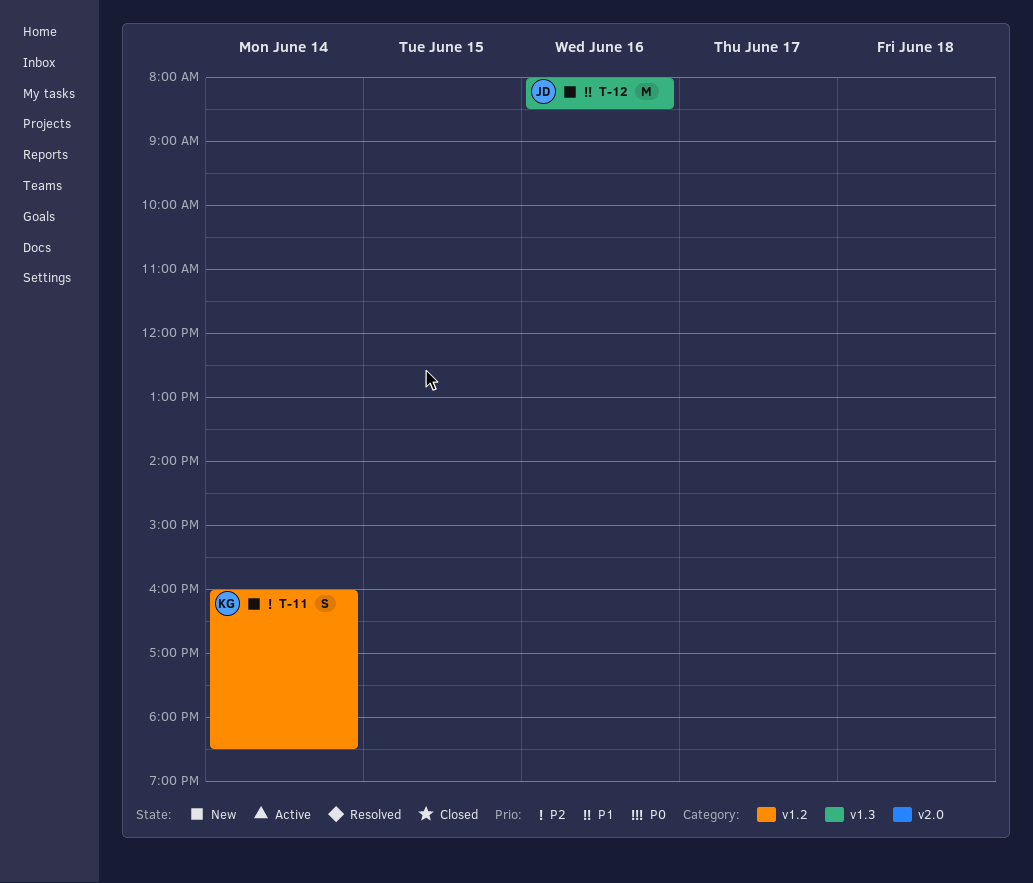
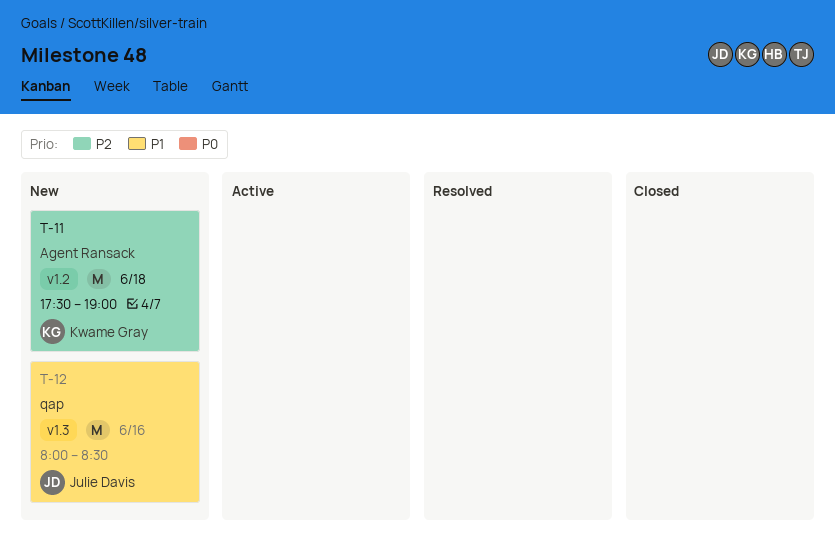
T-11, estimate: S -> M
T-11, day: Jun 14 -> Jun 18
T-11, begins: 16:00 -> 17:30
T-11, ends: 18:30 -> 19:00

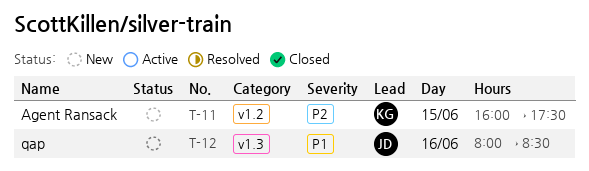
T-11, day: Jun 18 -> Jun 15
T-11, begins: 17:30 -> 16:00
T-11, ends: 19:00 -> 17:30

